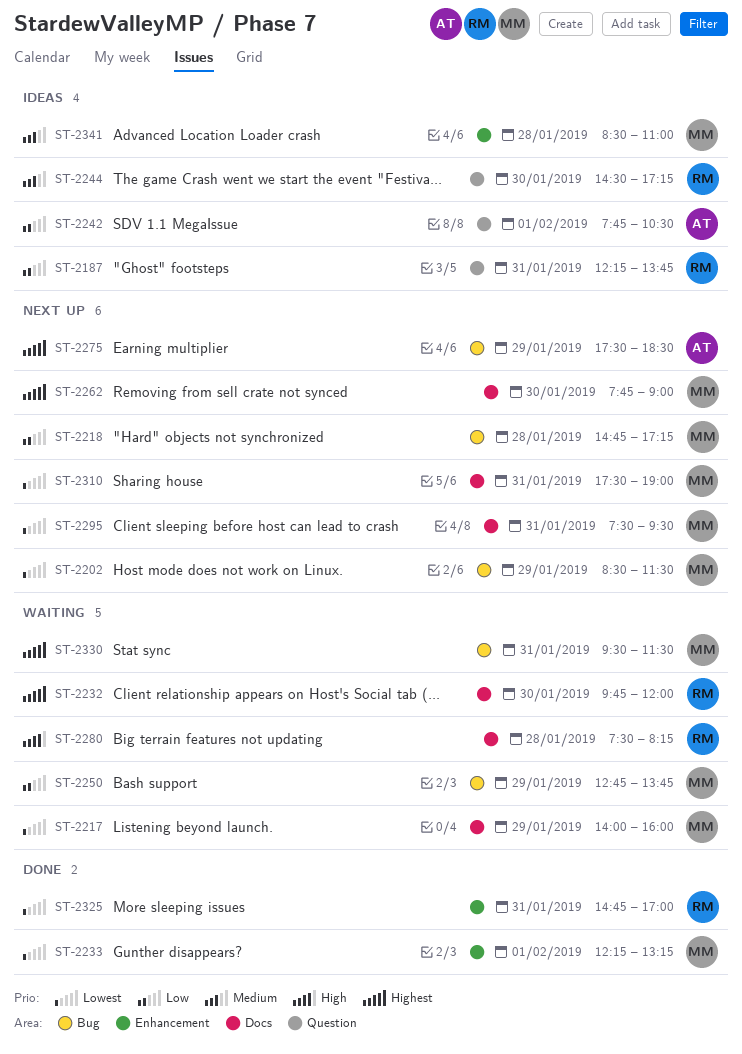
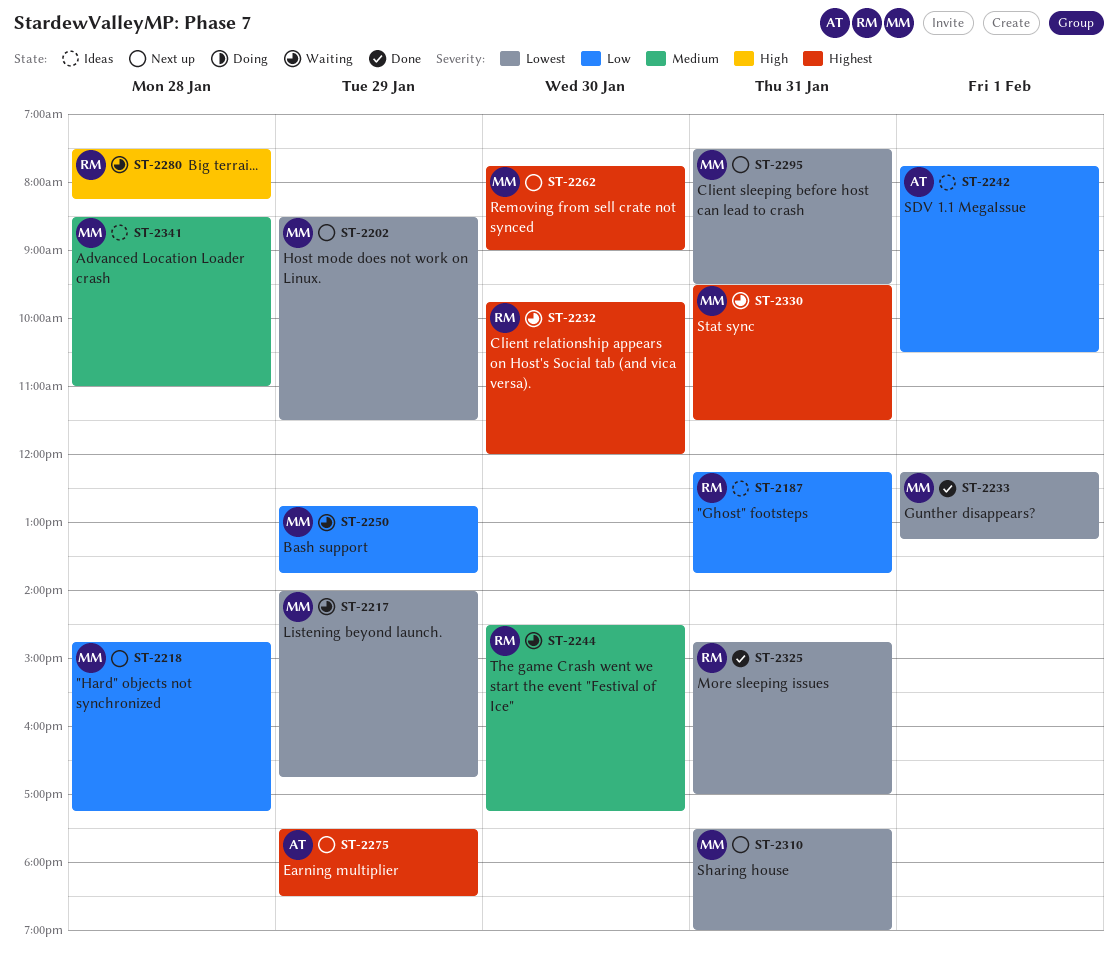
ST-2217, ends: 16:00 -> 16:45
ST-2244, status: Ideas -> Waiting

